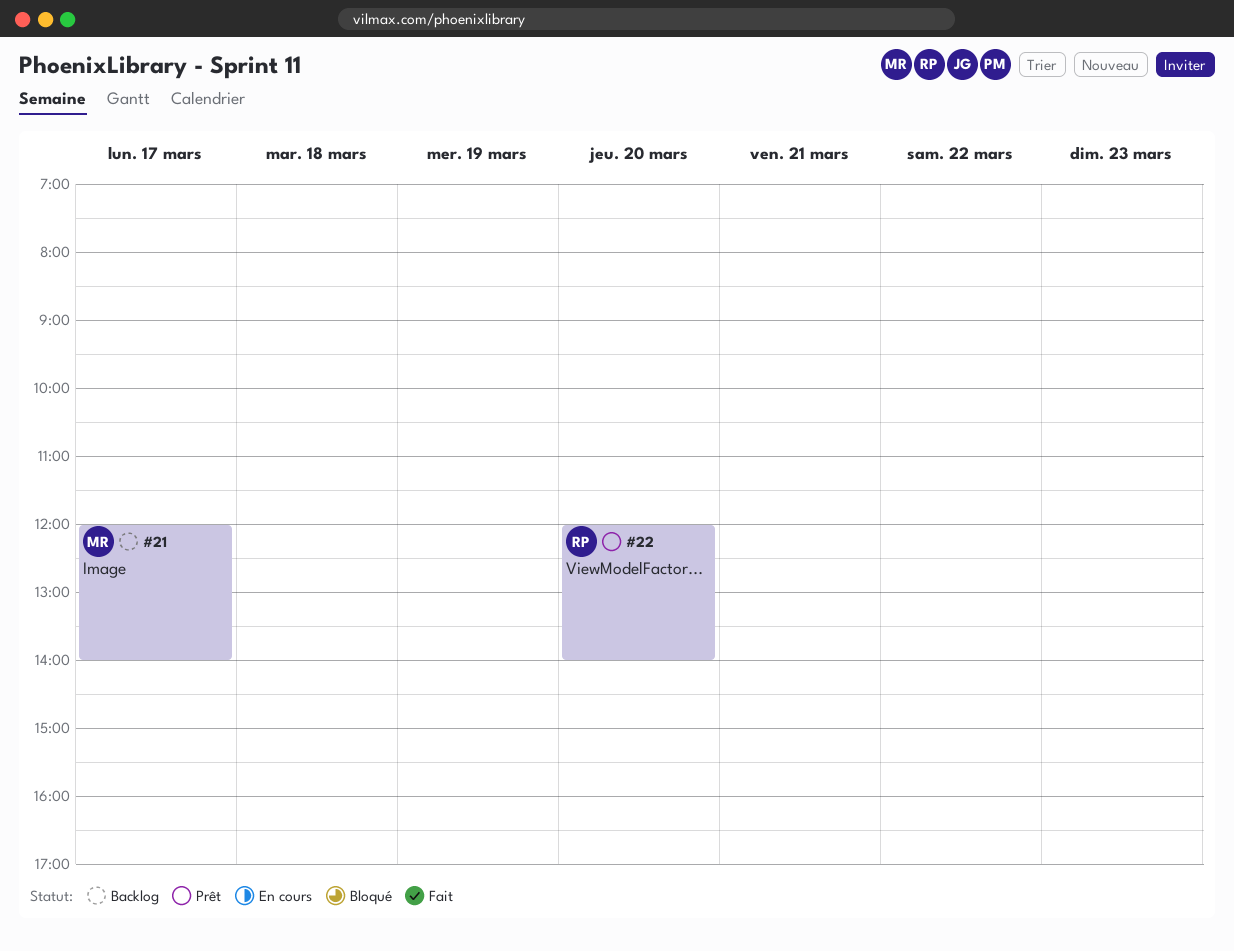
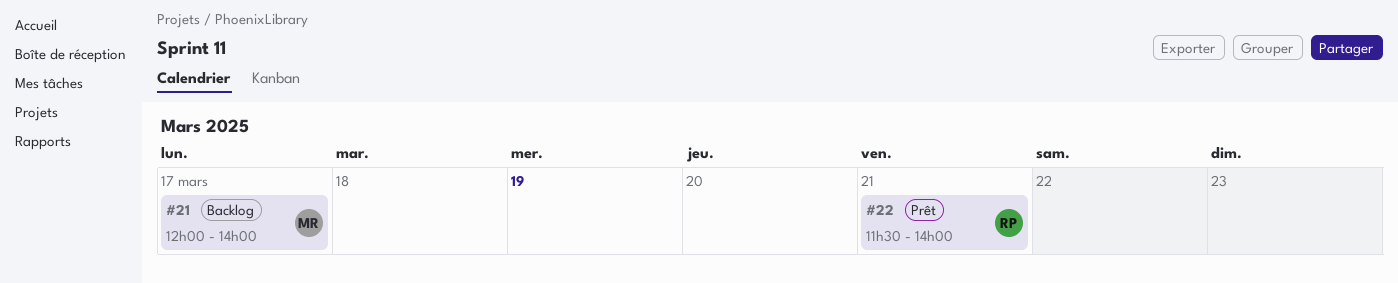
#22, day: Mar 20 -> Mar 21
#22, begins: 12:00 -> 11:30

